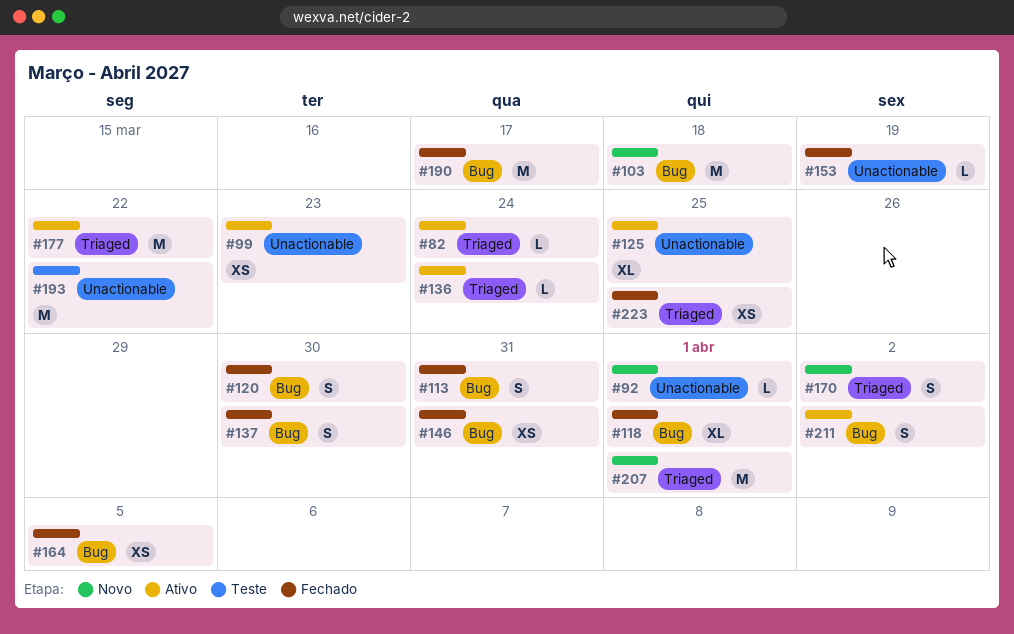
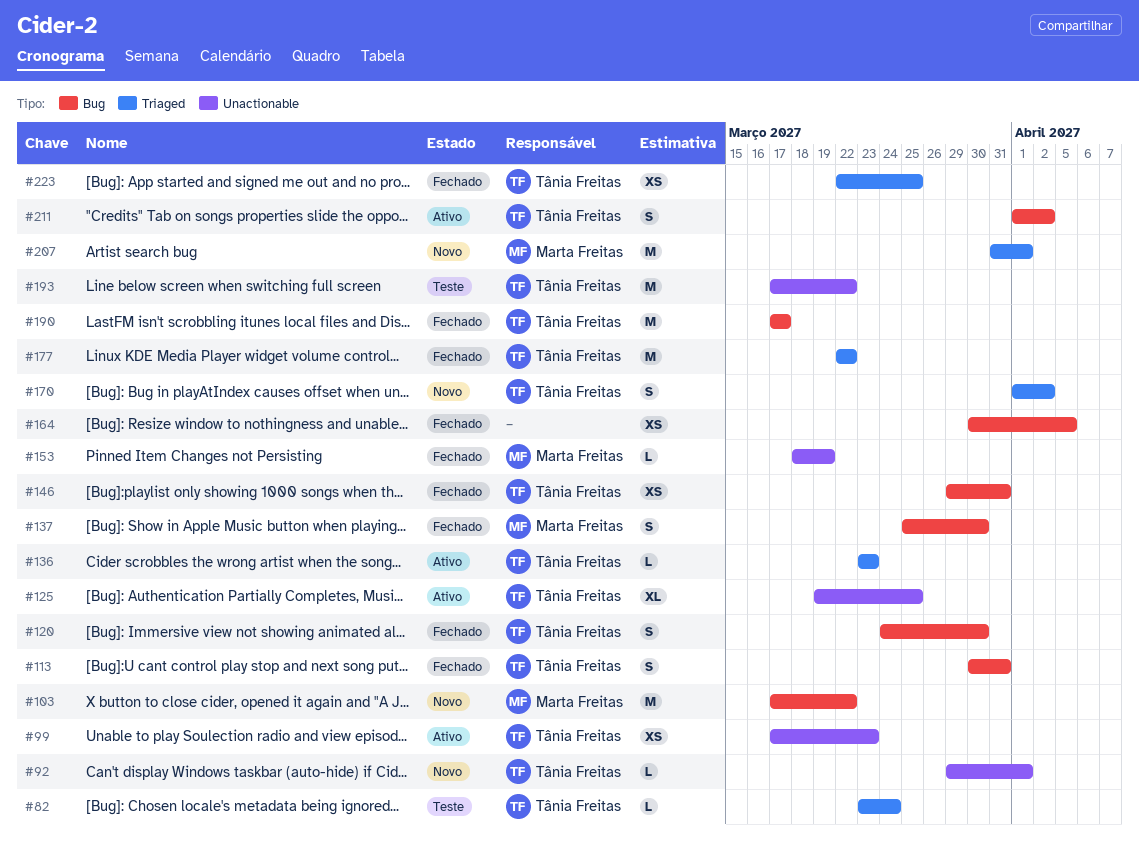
#82, status: Ativo -> Teste
#103, due: Mar 18 -> Mar 22
#118: present -> none
#136, due: Mar 24 -> Mar 23
#177, status: Ativo -> Fechado

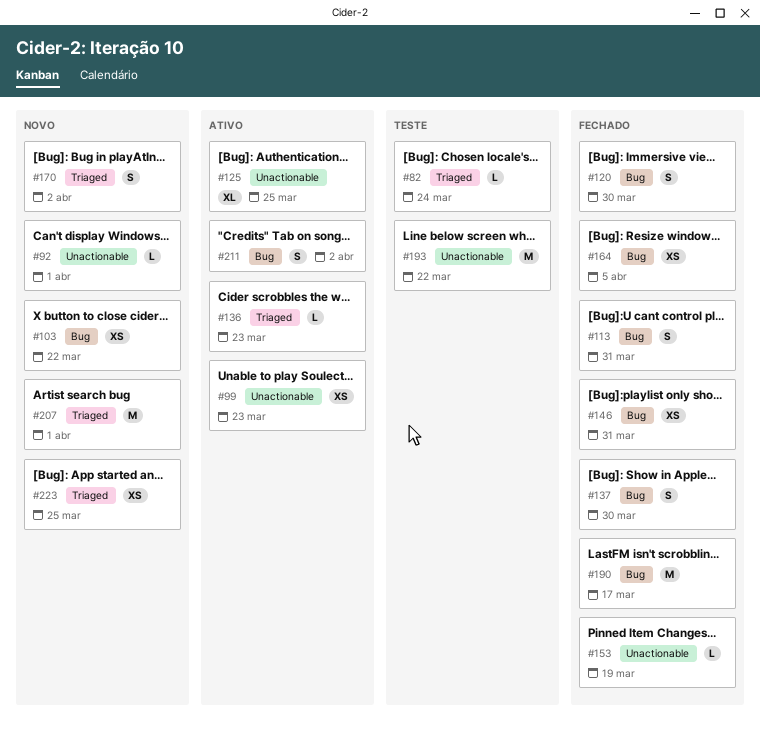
#103, estimate: M -> XS
#177: present -> none
#223, status: Fechado -> Novo

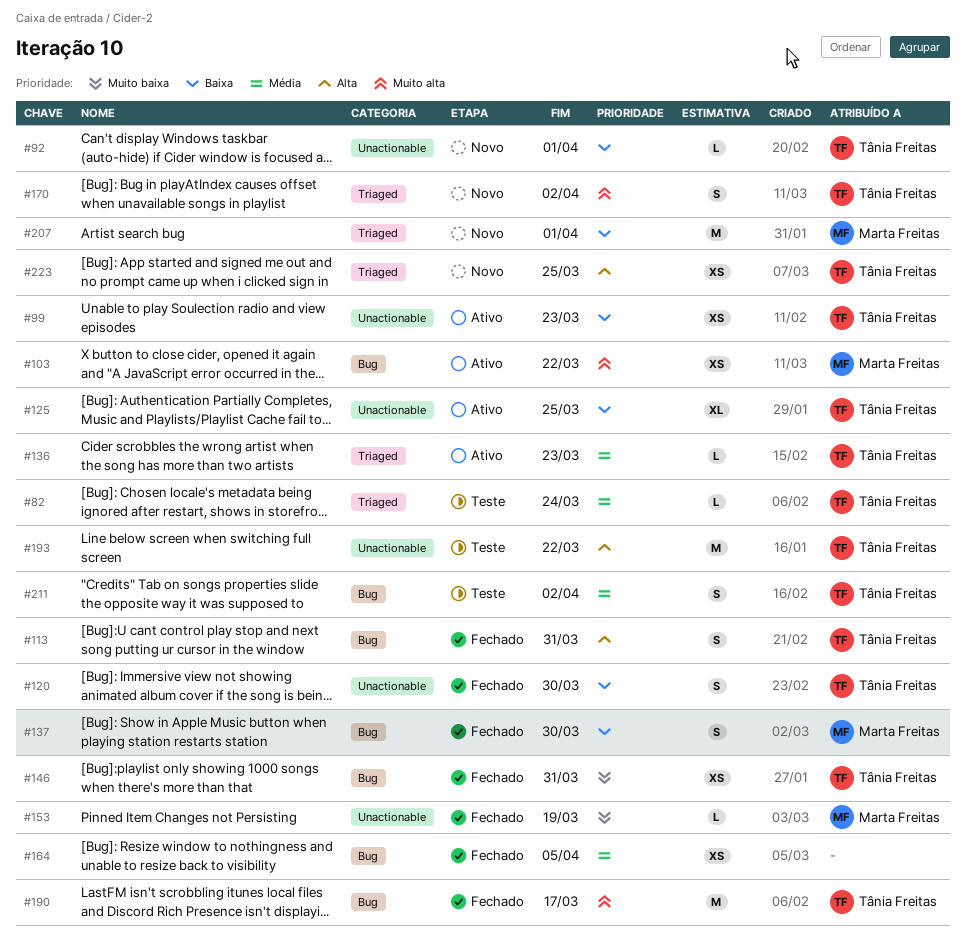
#103, status: Novo -> Ativo
#120, label: Bug -> Unactionable
#211, status: Ativo -> Teste

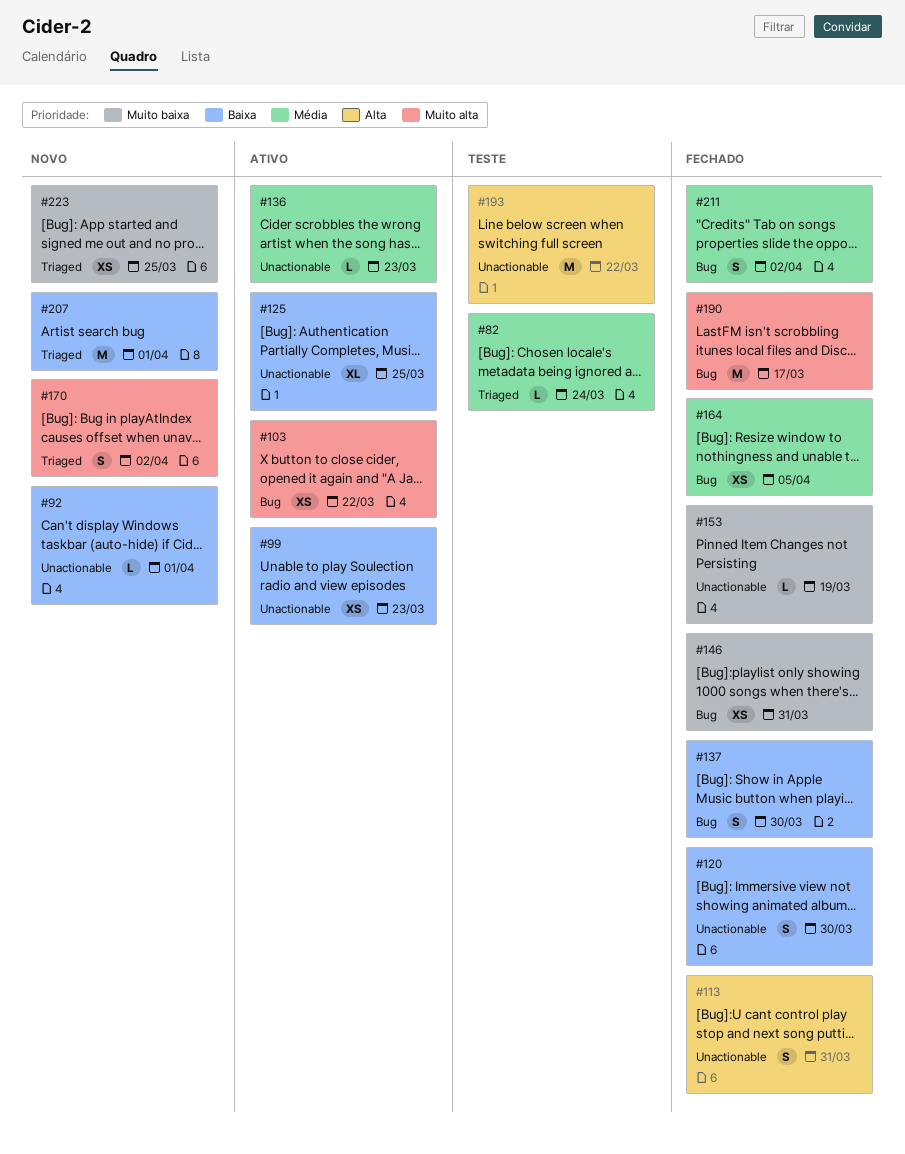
#113, label: Bug -> Unactionable
#136, label: Triaged -> Unactionable
#211, status: Teste -> Fechado
#223, priority: Alta -> Muito baixa

